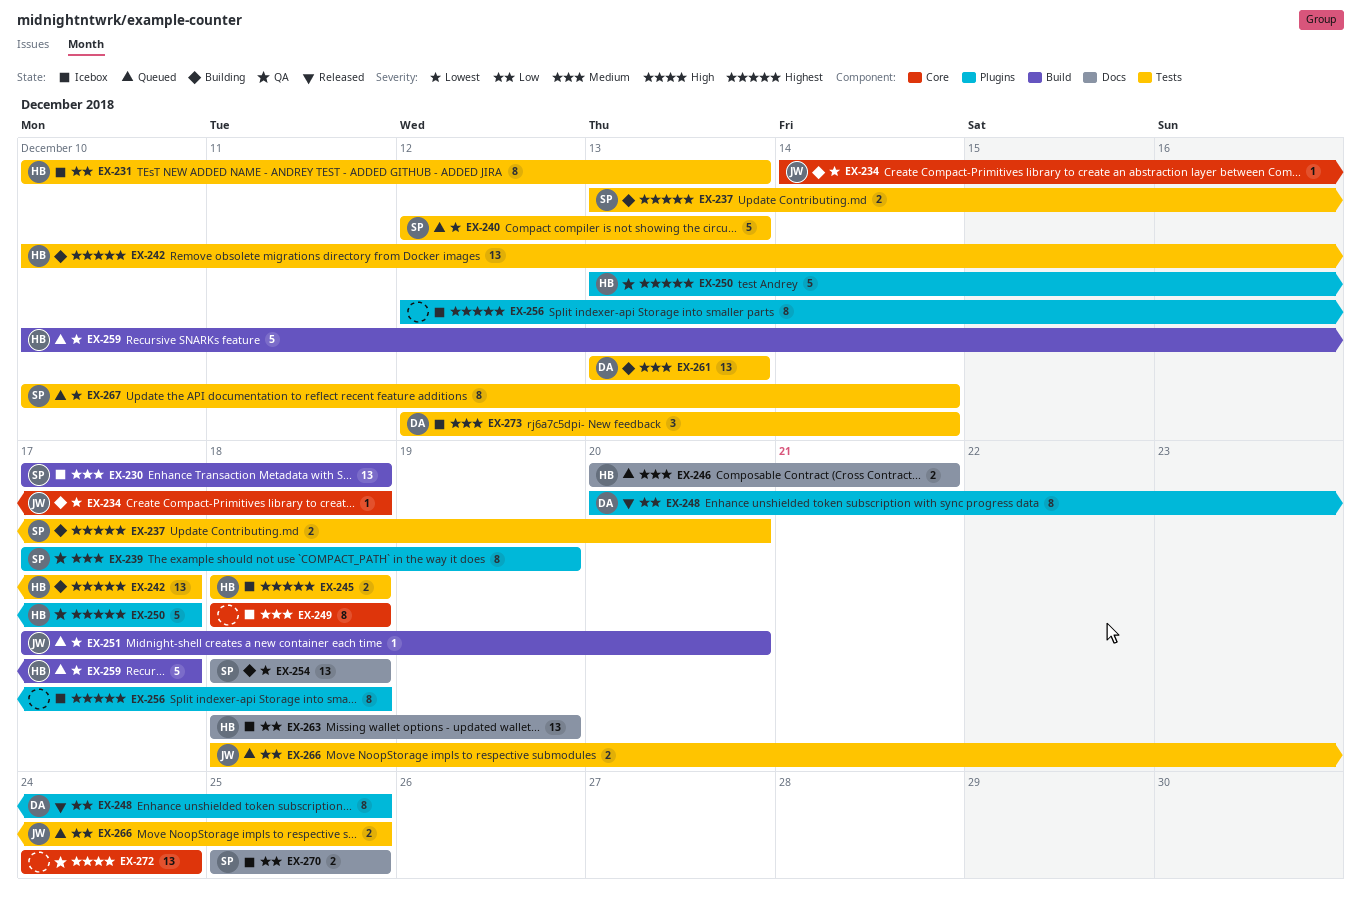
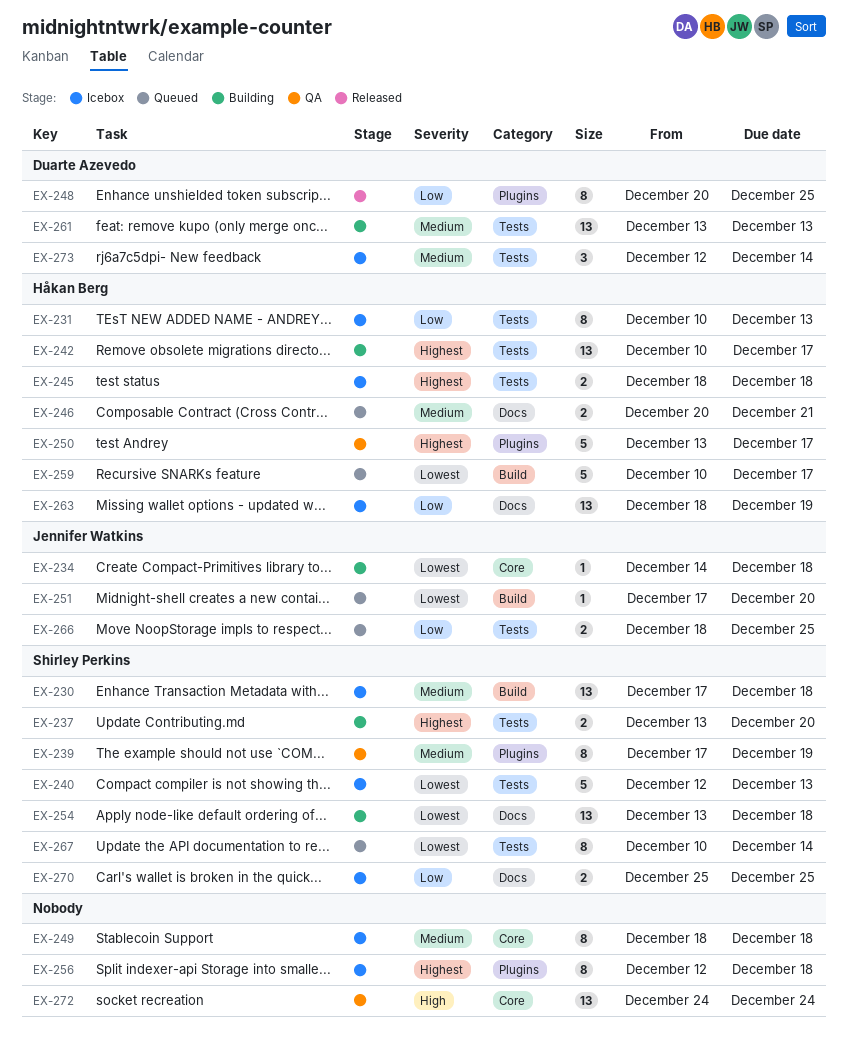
EX-240, status: Queued -> Icebox
EX-254, start: Dec 18 -> Dec 13

